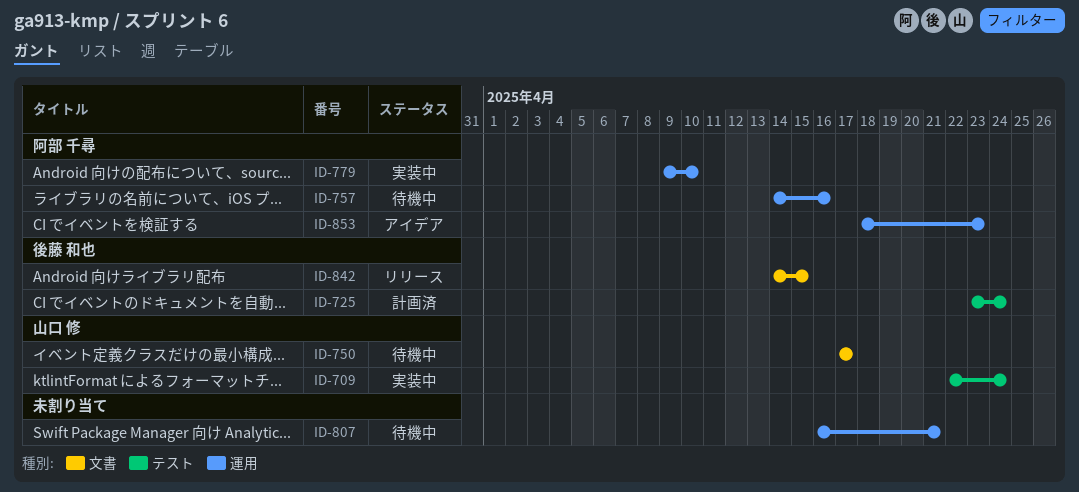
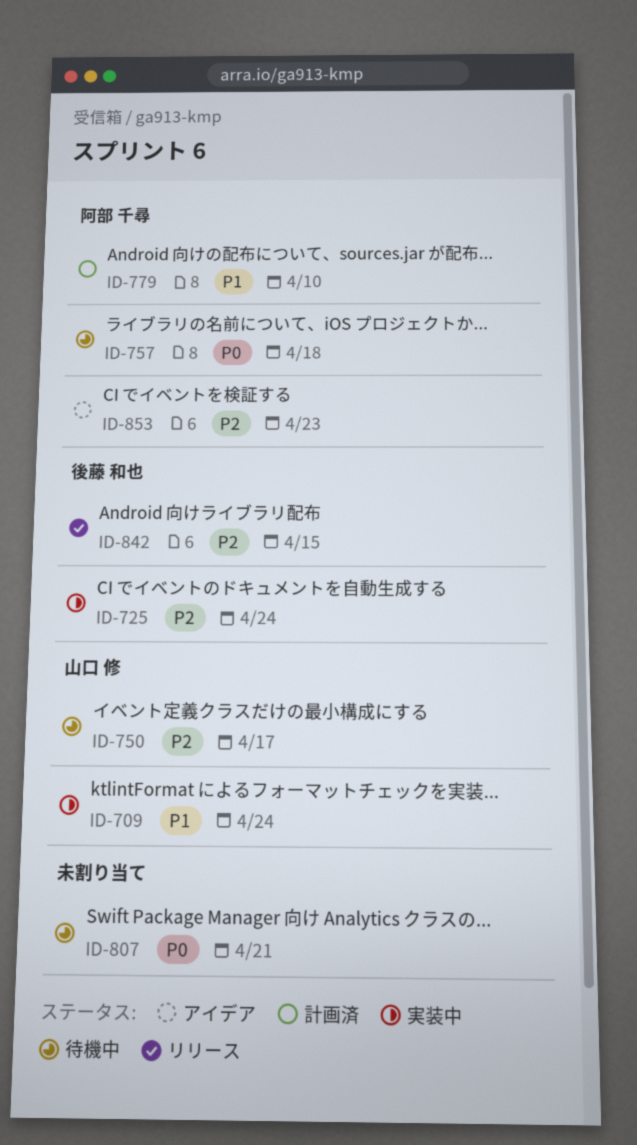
ID-725, status: 計画済 -> 実装中
ID-757, due: Apr 16 -> Apr 18
ID-779, status: 実装中 -> 計画済

